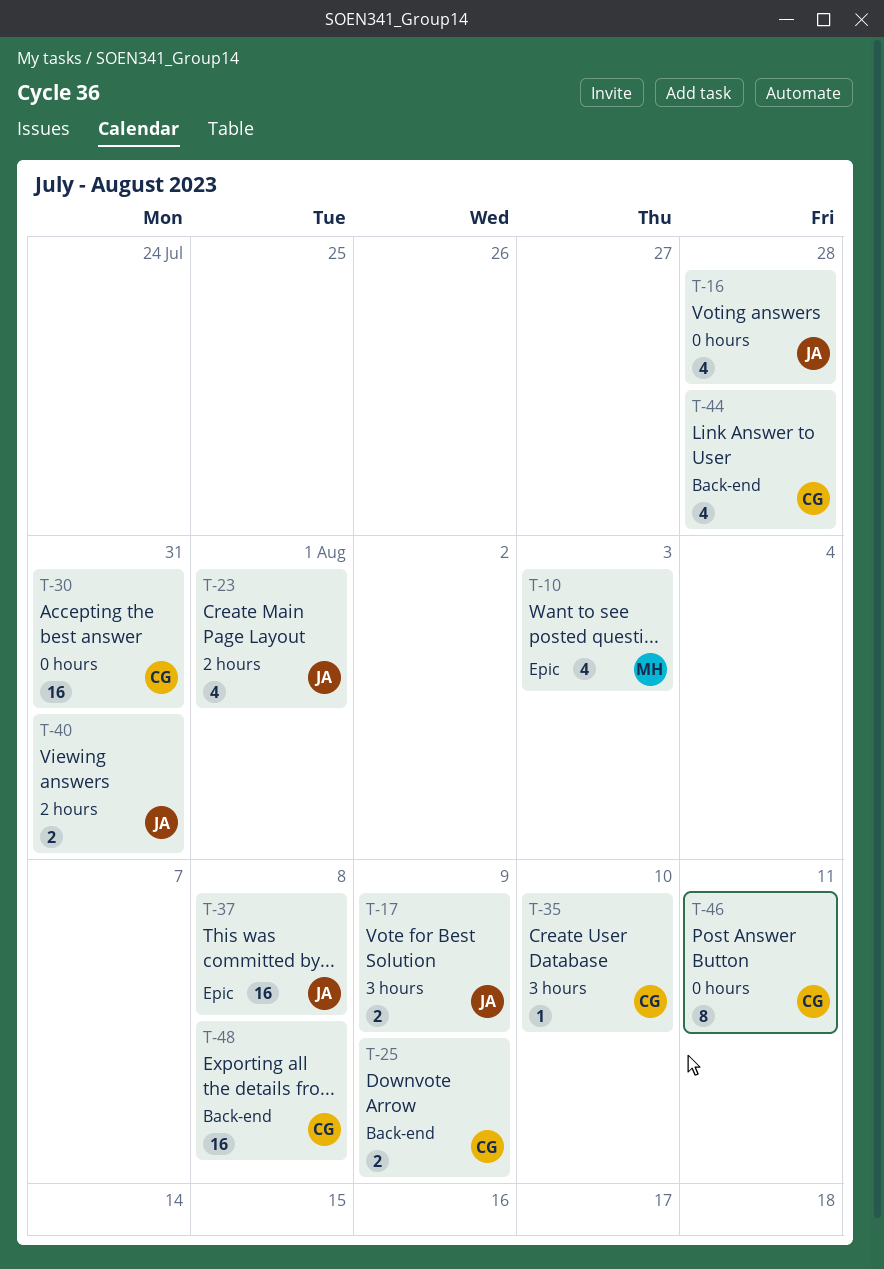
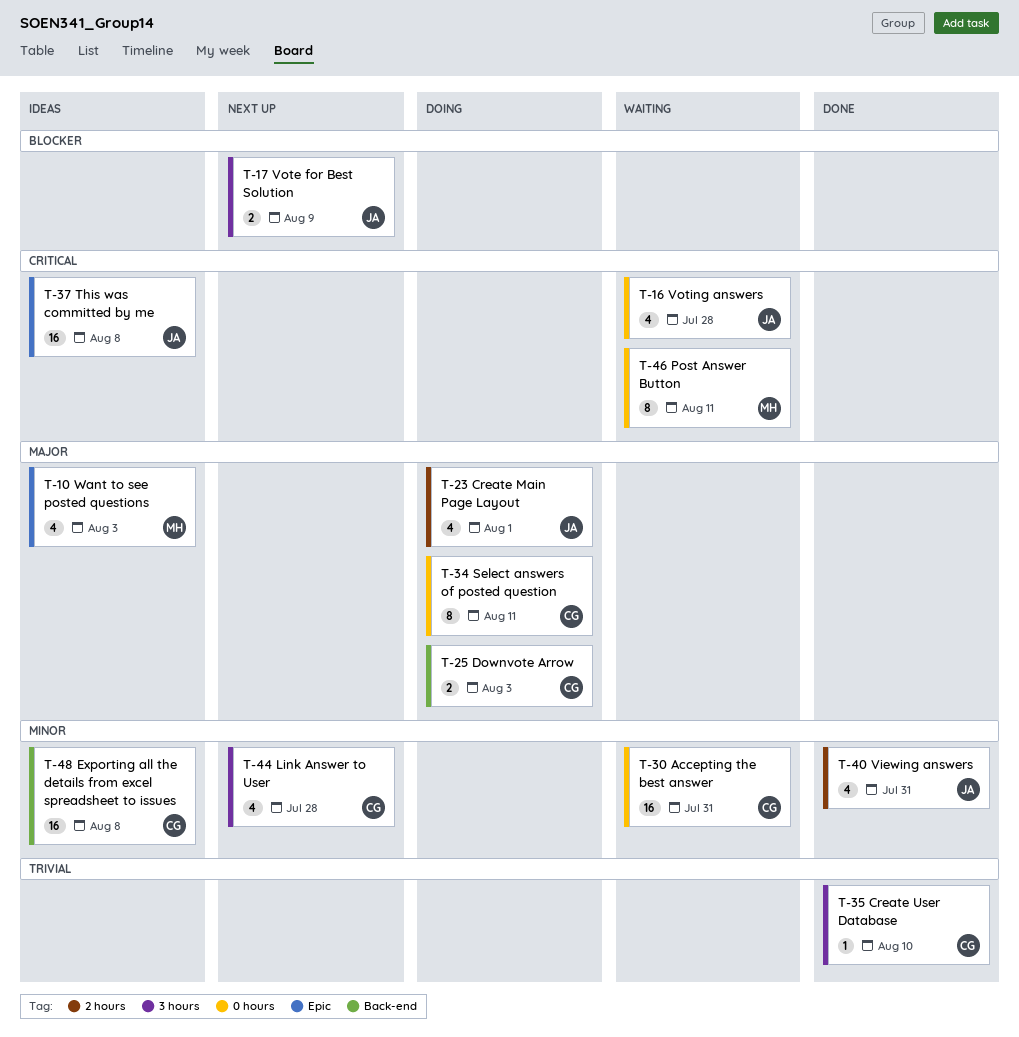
T-25, due: Aug 9 -> Aug 3
T-34: none -> present
T-40, estimate: 2 -> 4
T-44, label: Back-end -> 3 hours
T-46, owner: CG -> MH

